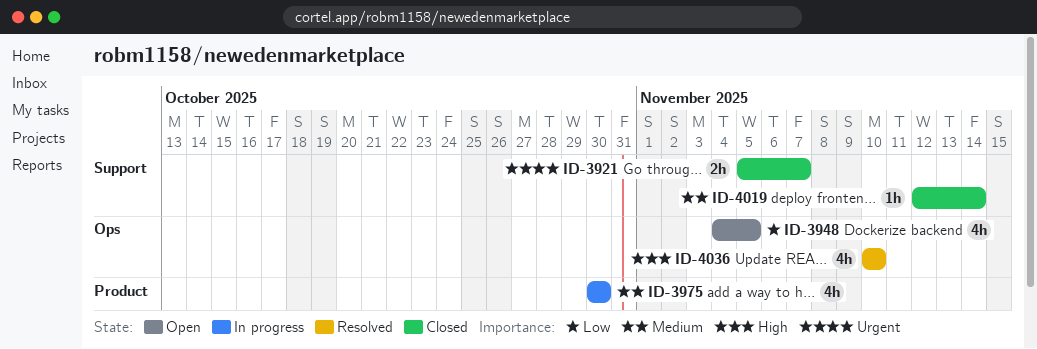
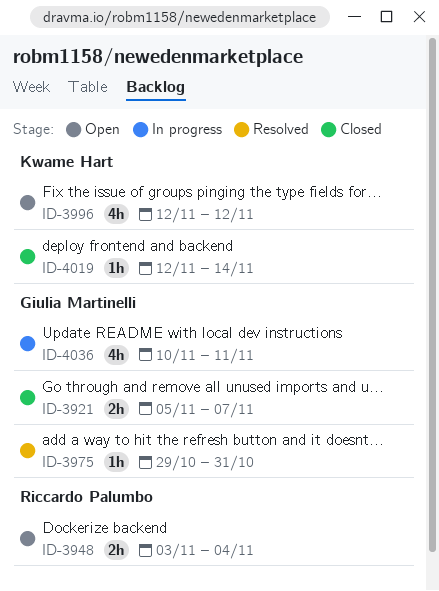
ID-3948, estimate: 4h -> 2h
ID-3948, start: Nov 4 -> Nov 3
ID-3948, due: Nov 5 -> Nov 4
ID-3975, status: In progress -> Resolved
ID-3975, estimate: 4h -> 1h
ID-3975, start: Oct 30 -> Oct 29
ID-3975, due: Oct 30 -> Oct 31
ID-3996: none -> present
ID-4036, status: Resolved -> In progress
ID-4036, due: Nov 10 -> Nov 11

